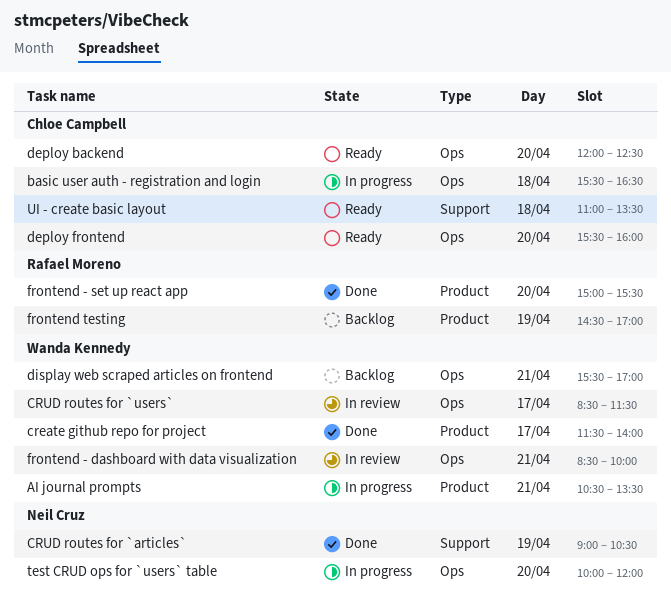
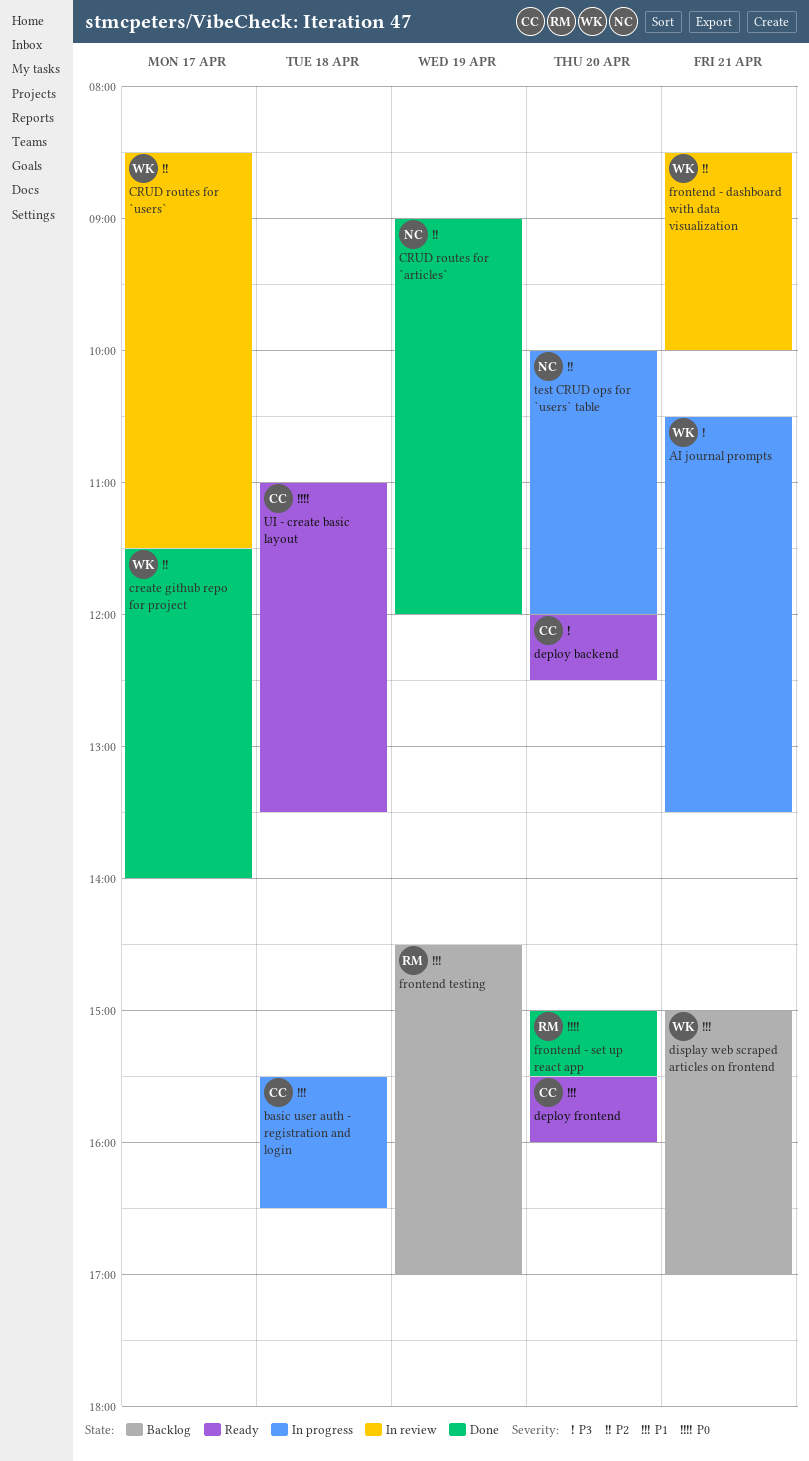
CRUD routes for `articles`, ends: 10:30 -> 12:00
display web scraped articles on frontend, begins: 15:30 -> 15:00

